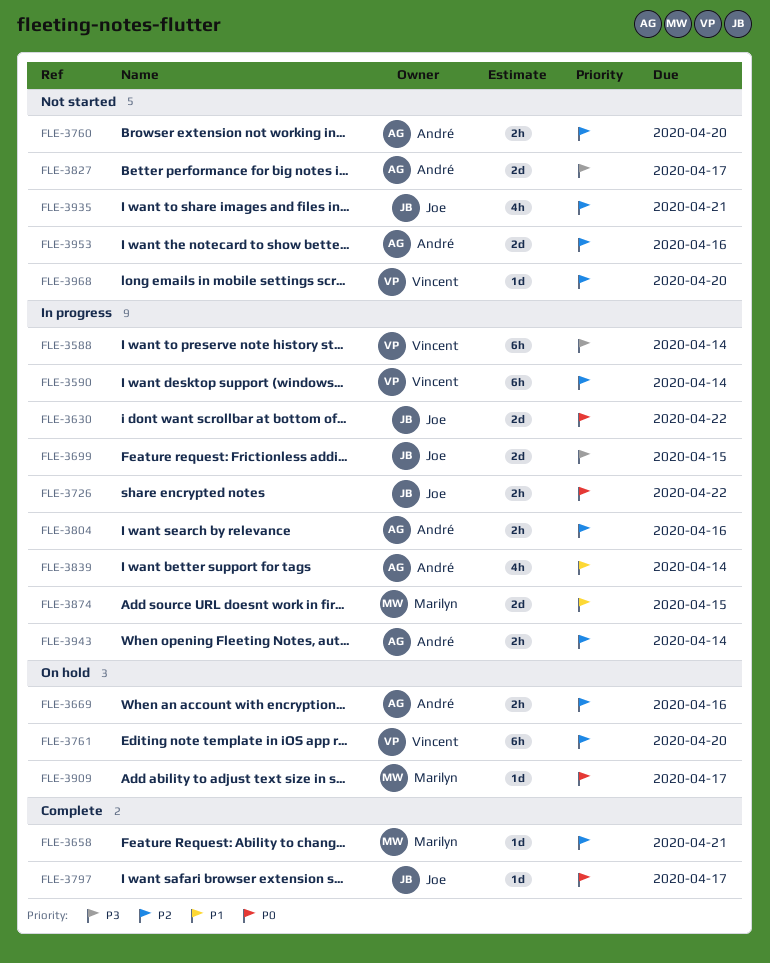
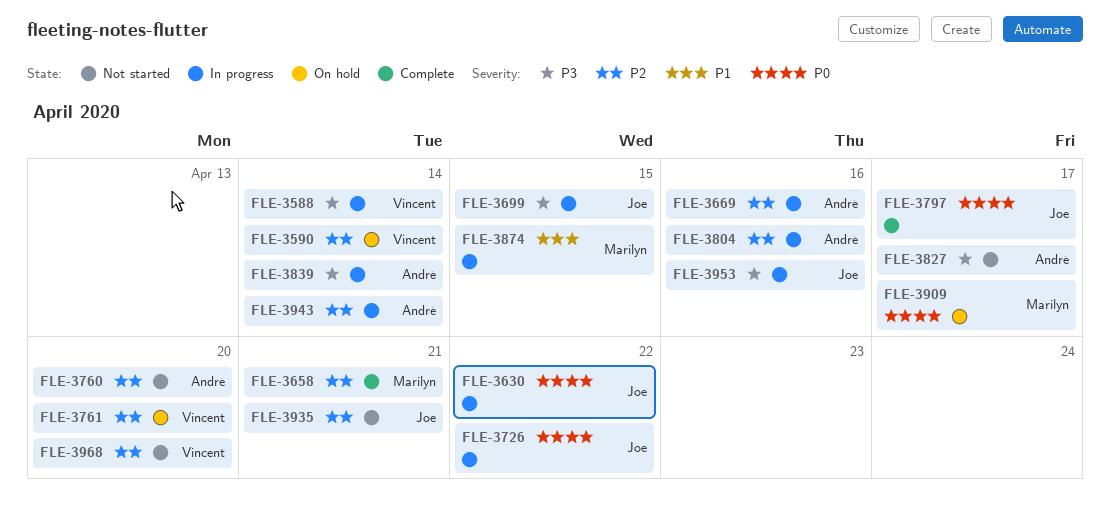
FLE-3590, status: In progress -> On hold
FLE-3669, status: On hold -> In progress
FLE-3839, priority: P1 -> P3
FLE-3953, status: Not started -> In progress
FLE-3953, owner: André -> Joe
FLE-3953, priority: P2 -> P3

